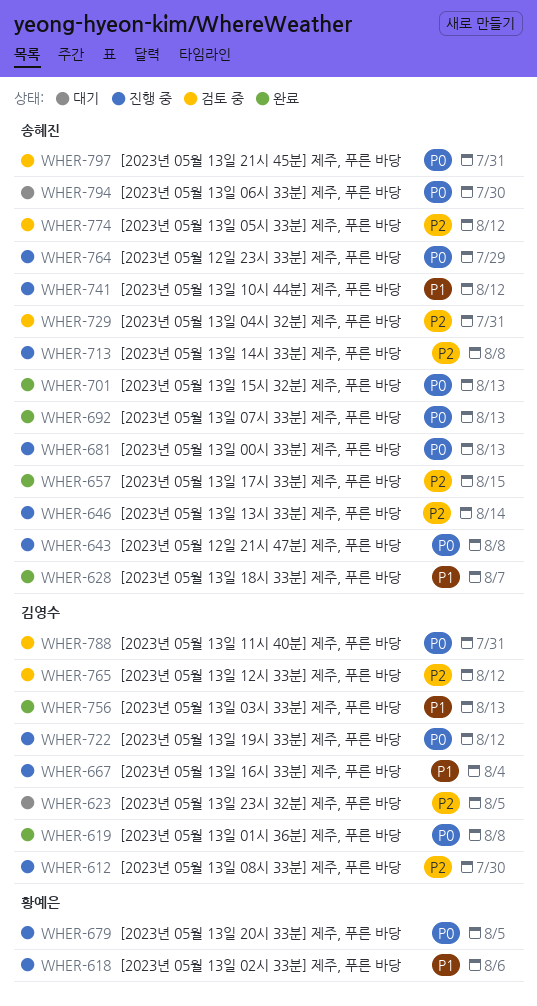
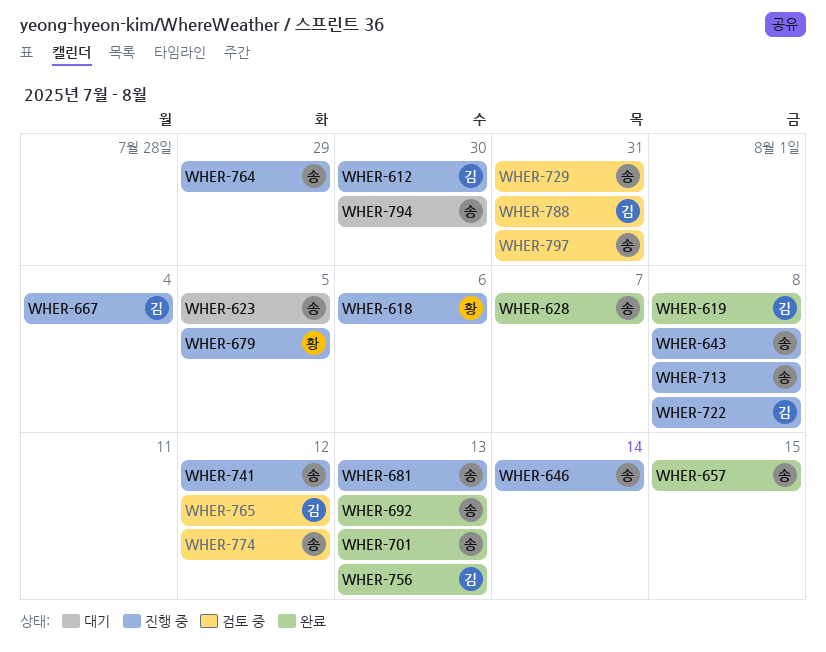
WHER-623, owner: 김영수 -> 송혜진
WHER-722, due: Aug 12 -> Aug 8

